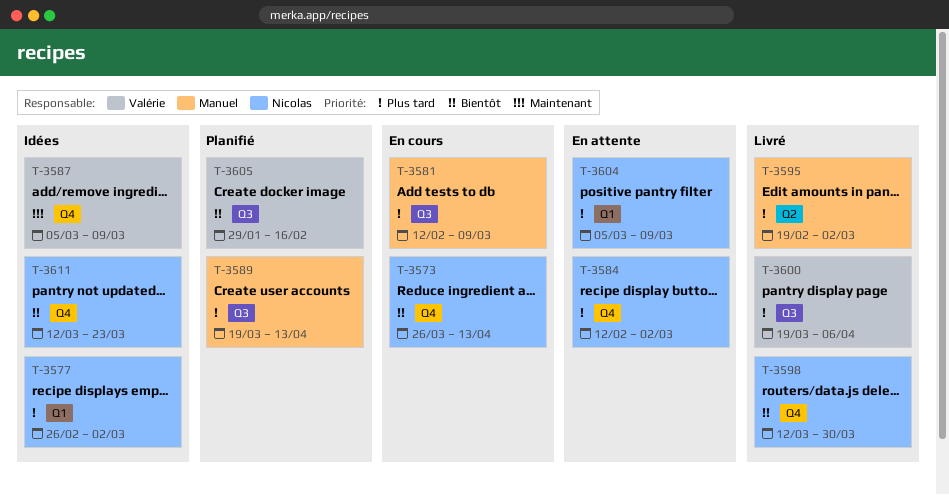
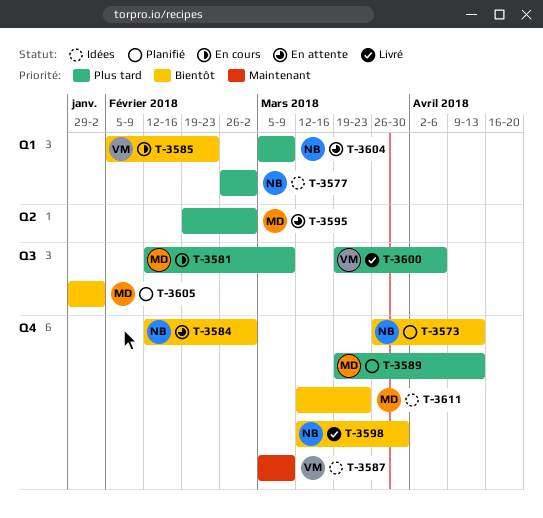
T-3573, status: En cours -> Planifié
T-3584, priority: Plus tard -> Bientôt
T-3585: none -> present
T-3589, label: Q3 -> Q4
T-3595, status: Livré -> En attente
T-3605, owner: Valérie -> Manuel
T-3605, due: Feb 16 -> Feb 2
T-3611, owner: Nicolas -> Manuel

